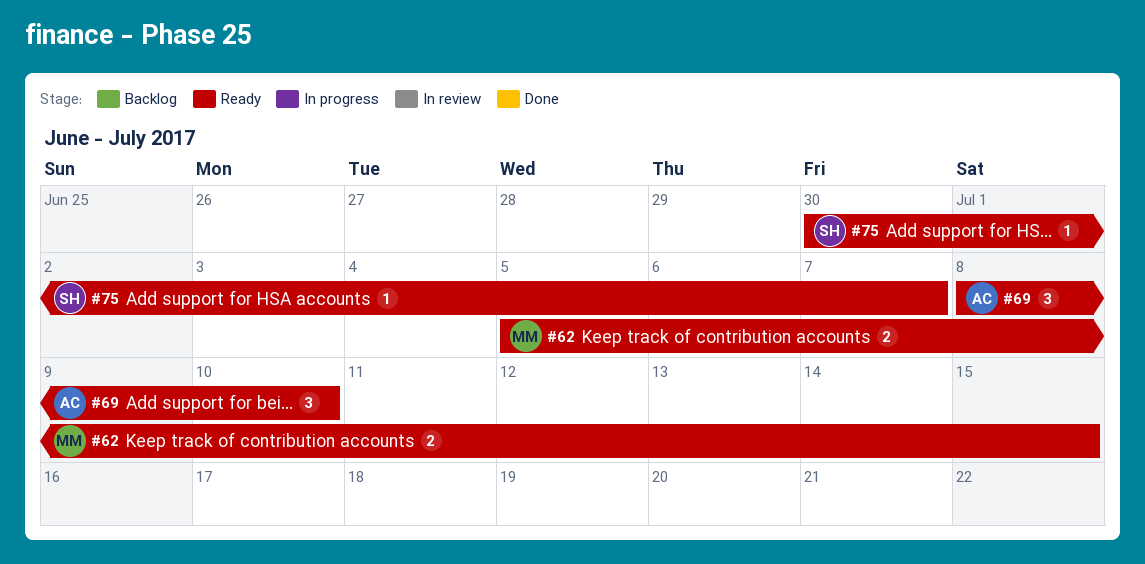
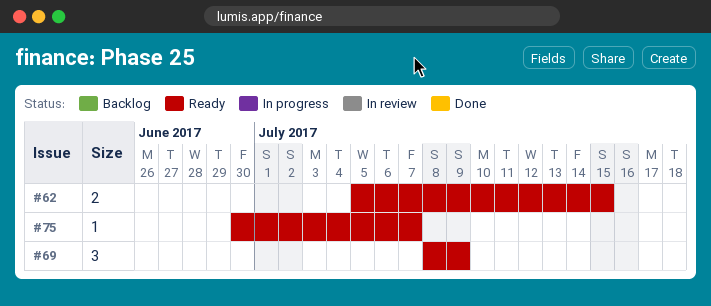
#69, due: Jul 10 -> Jul 9

